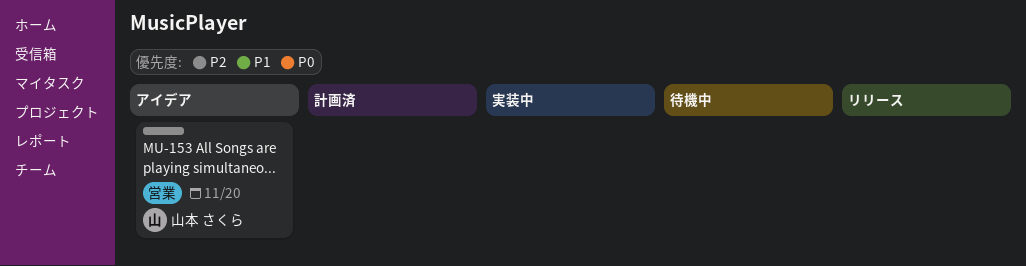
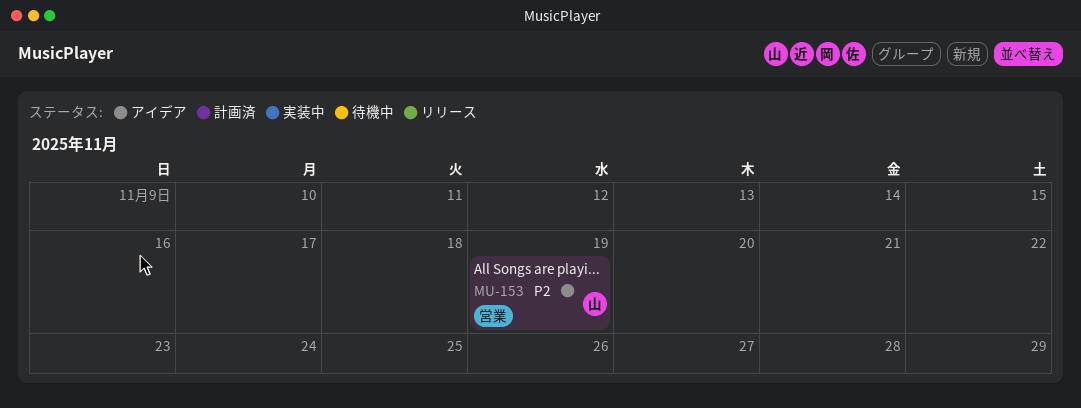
MU-153, due: Nov 20 -> Nov 19

